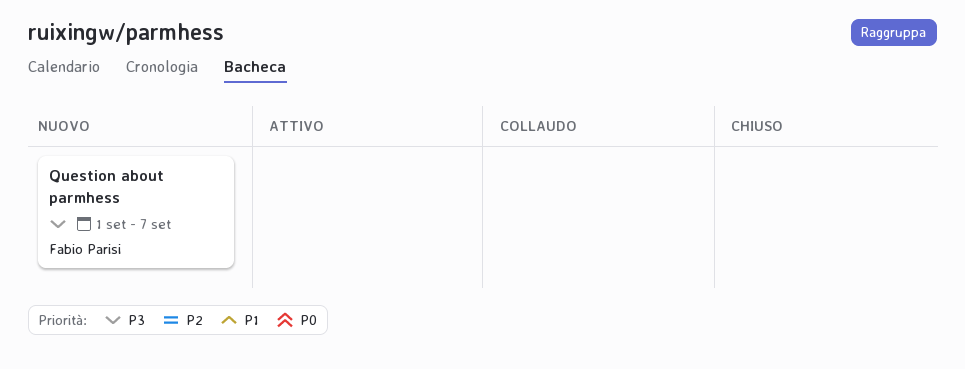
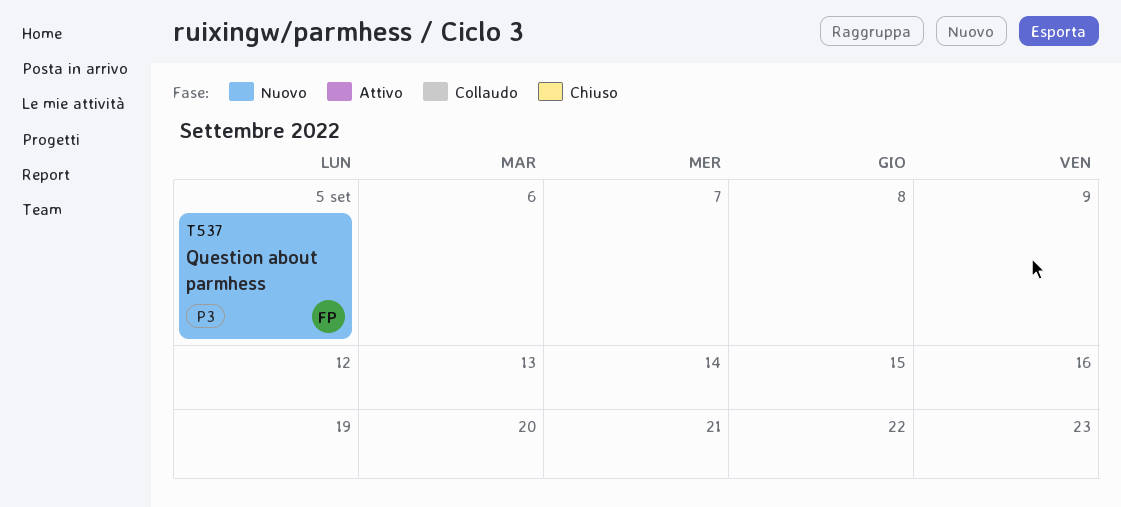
Question about parmhess, due: Sep 7 -> Sep 5

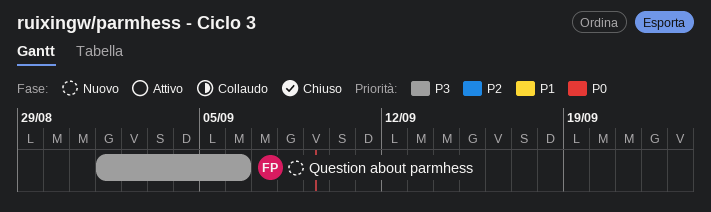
Question about parmhess, due: Sep 5 -> Sep 6

